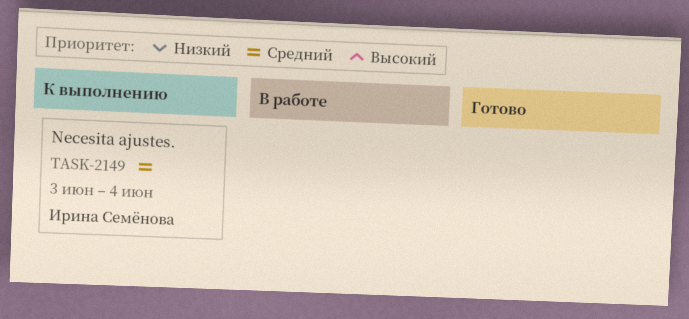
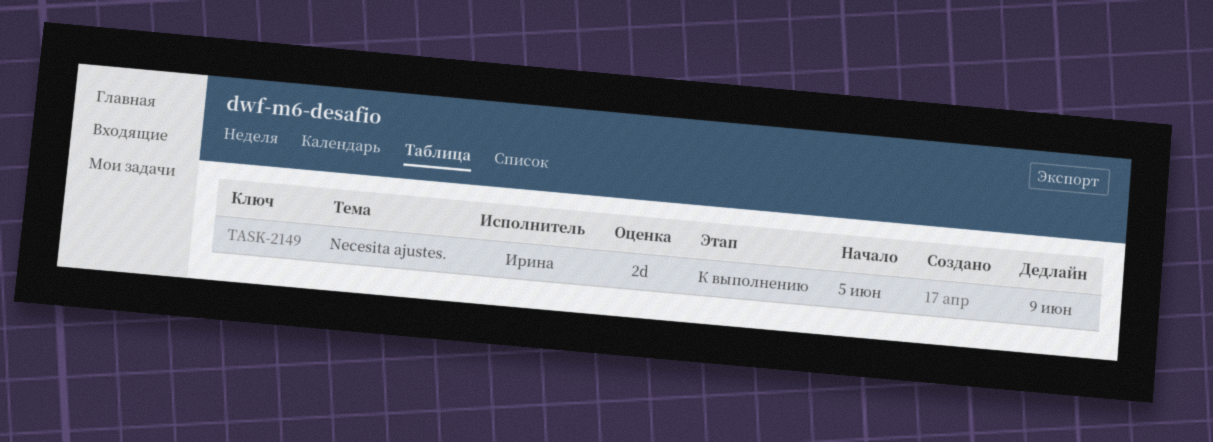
TASK-2149, start: Jun 3 -> Jun 5
TASK-2149, due: Jun 4 -> Jun 9

